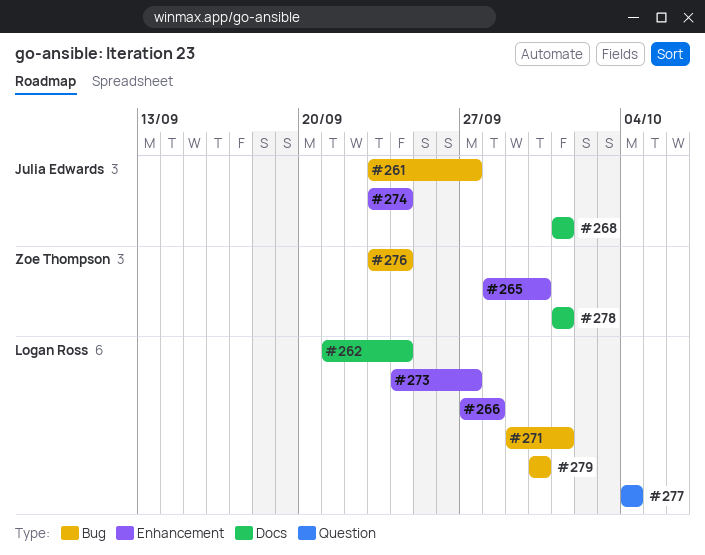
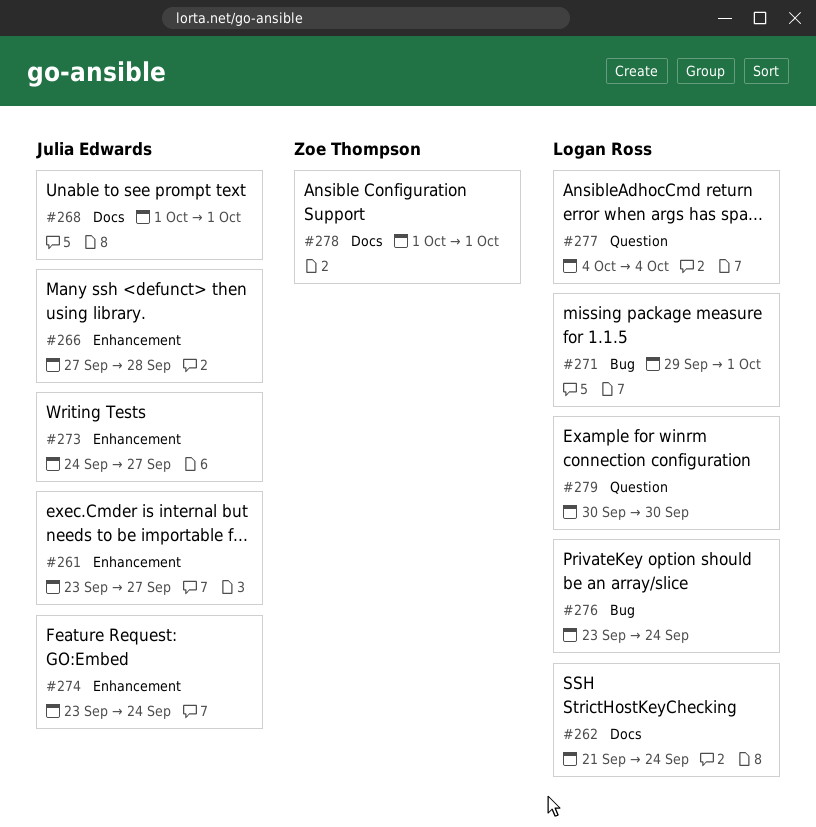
#261, label: Bug -> Enhancement
#265: present -> none
#266, owner: Logan Ross -> Julia Edwards
#273, owner: Logan Ross -> Julia Edwards
#276, owner: Zoe Thompson -> Logan Ross
#279, label: Bug -> Question

